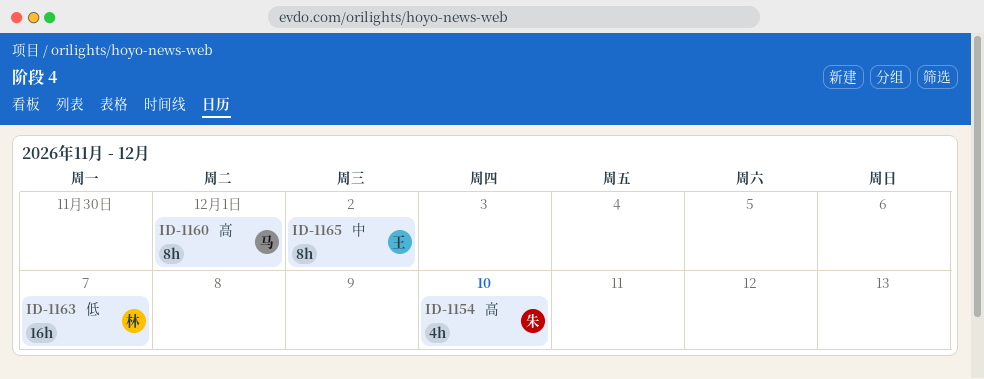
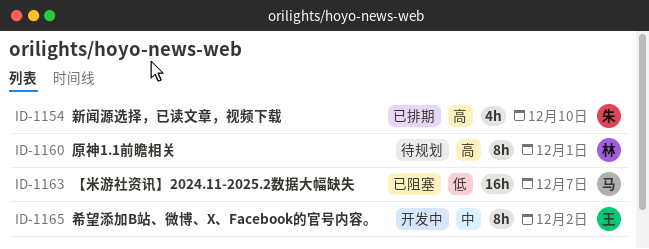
ID-1160, owner: 马 -> 林
ID-1163, owner: 林 -> 马

